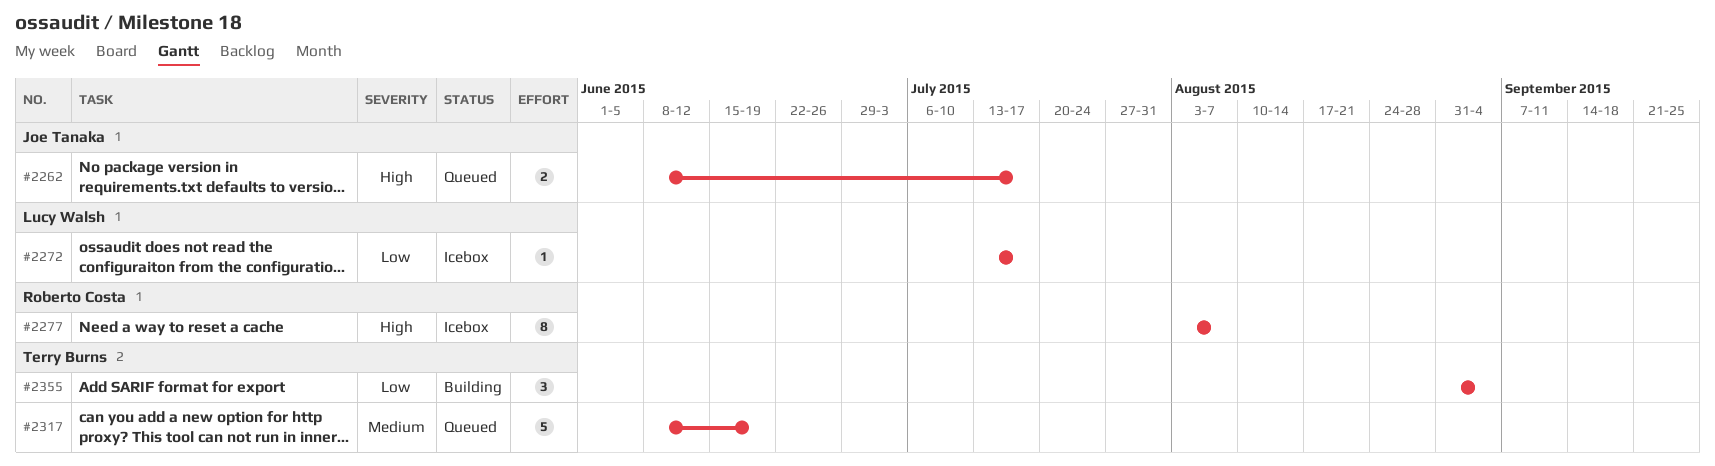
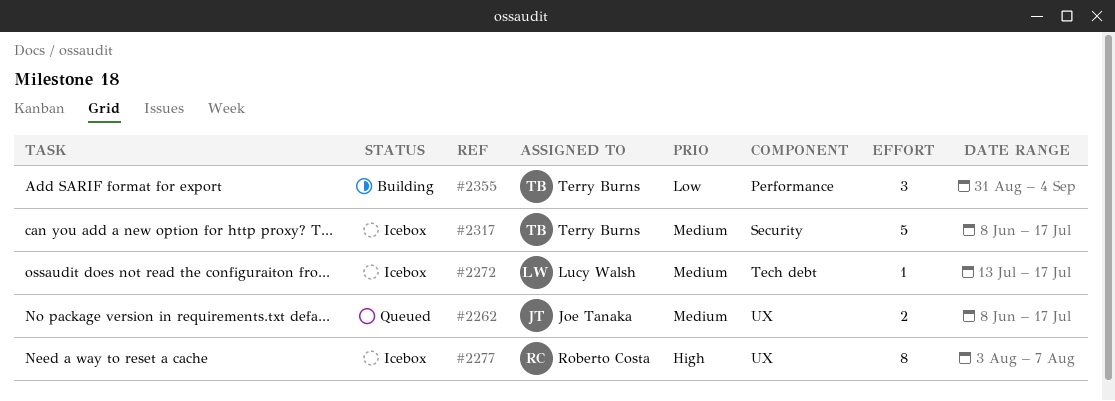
#2262, priority: High -> Medium
#2272, priority: Low -> Medium
#2317, status: Queued -> Icebox
#2317, due: Jun 19 -> Jul 17

